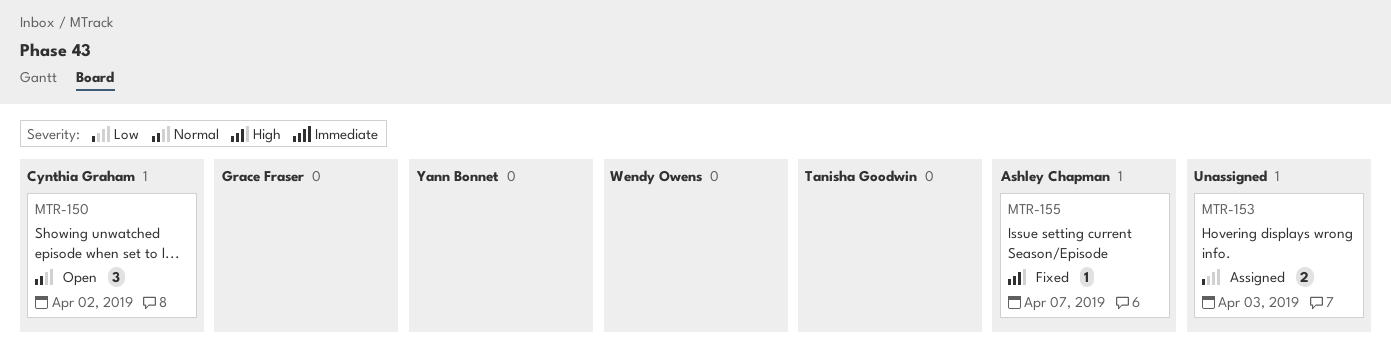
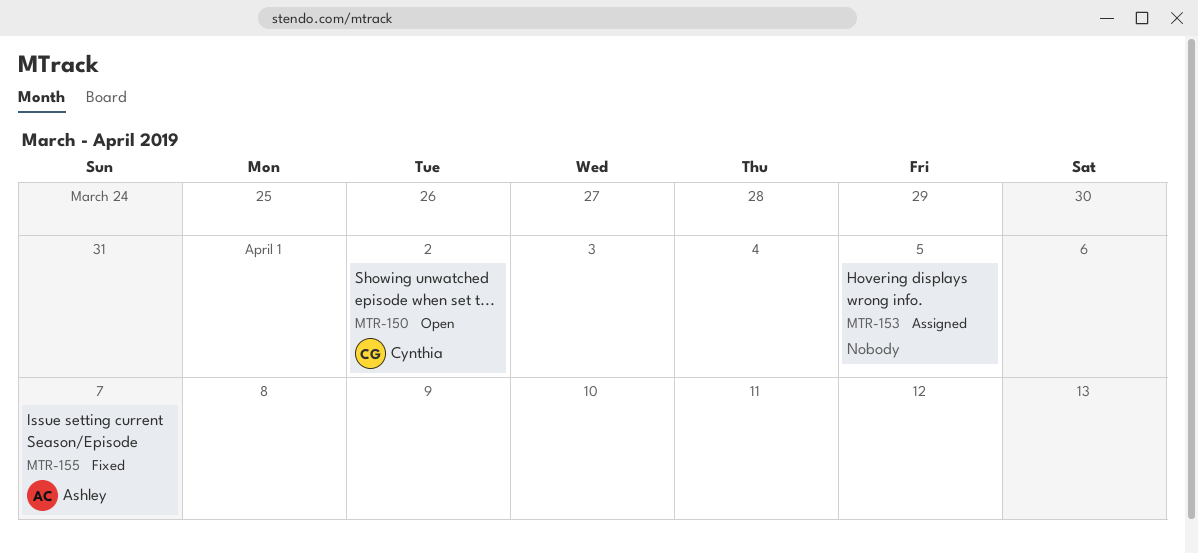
MTR-153, due: Apr 3 -> Apr 5

